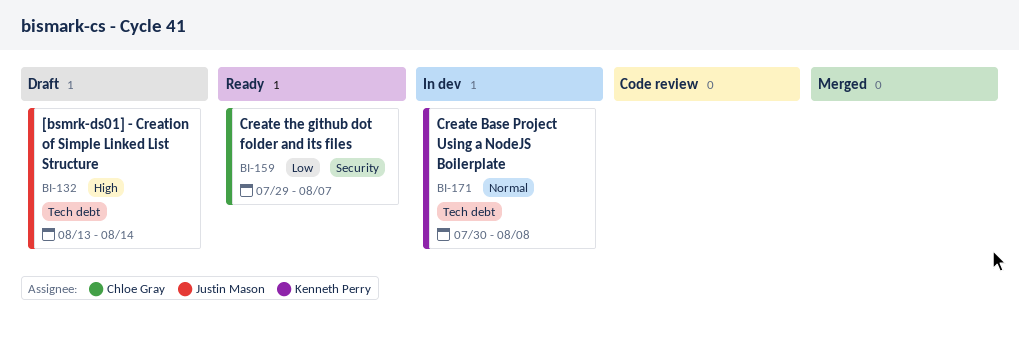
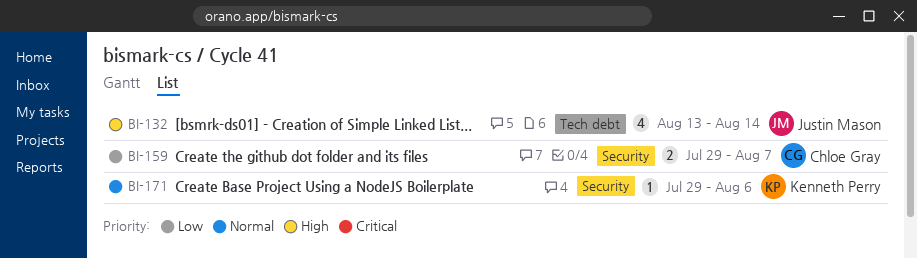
BI-171, label: Tech debt -> Security
BI-171, start: Jul 30 -> Jul 29
BI-171, due: Aug 8 -> Aug 6

